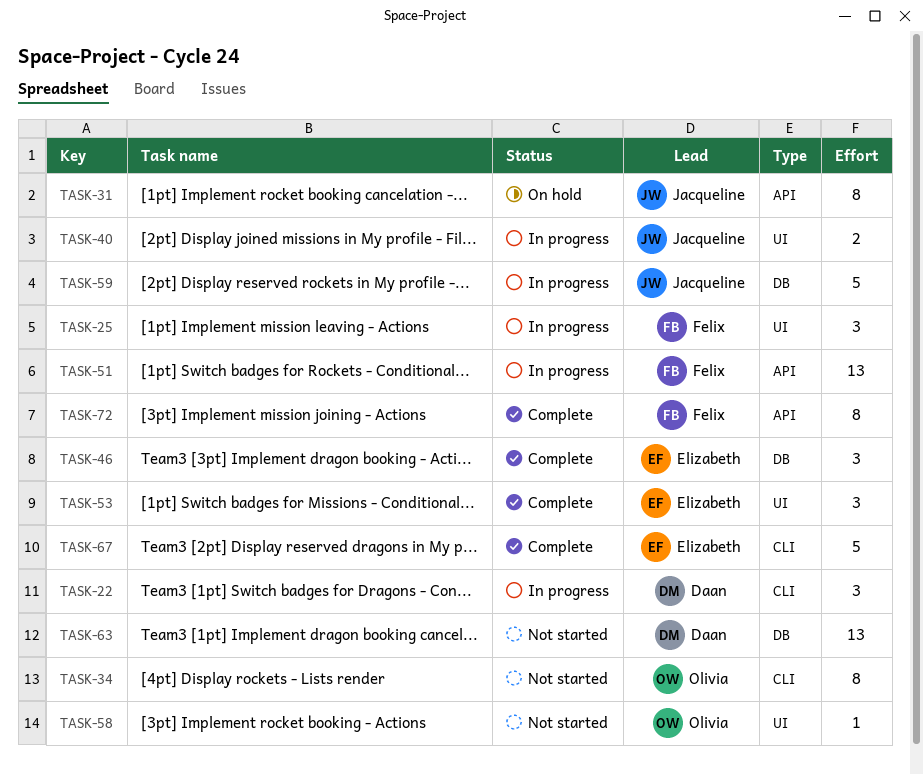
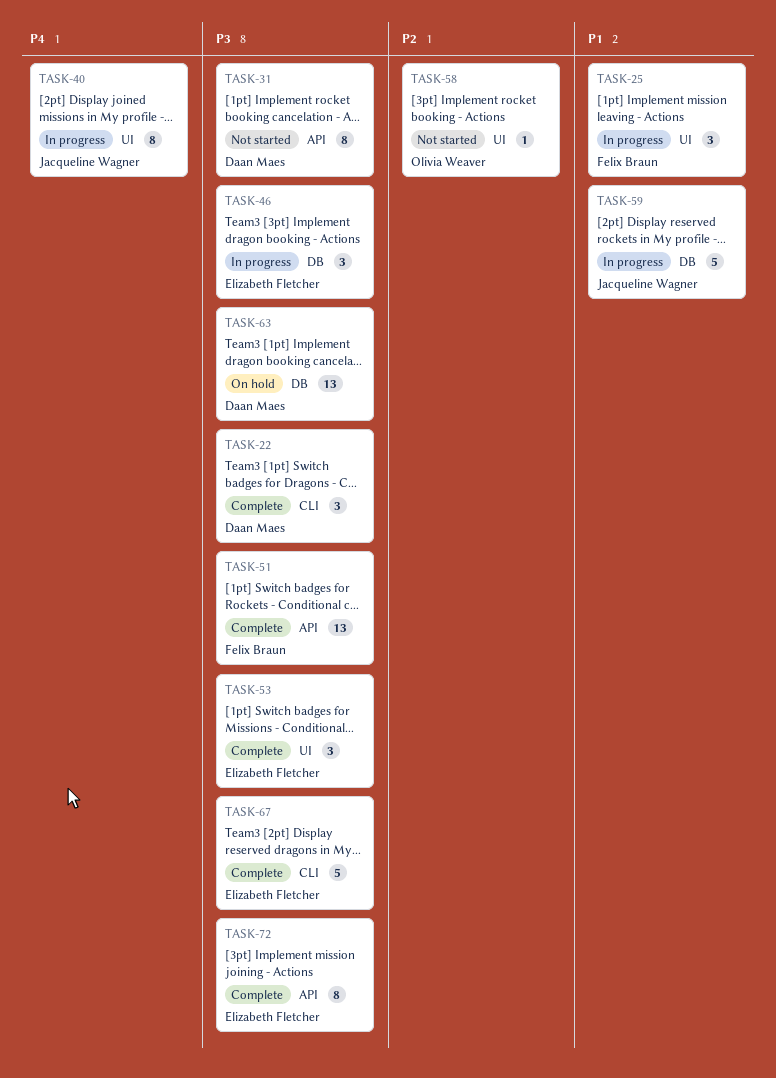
TASK-22, status: In progress -> Complete
TASK-31, status: On hold -> Not started
TASK-31, owner: Jacqueline Wagner -> Daan Maes
TASK-34: present -> none
TASK-40, estimate: 2 -> 8
TASK-46, status: Complete -> In progress
TASK-51, status: In progress -> Complete
TASK-63, status: Not started -> On hold
TASK-72, owner: Felix Braun -> Elizabeth Fletcher

